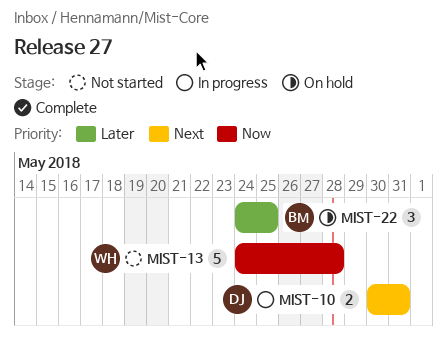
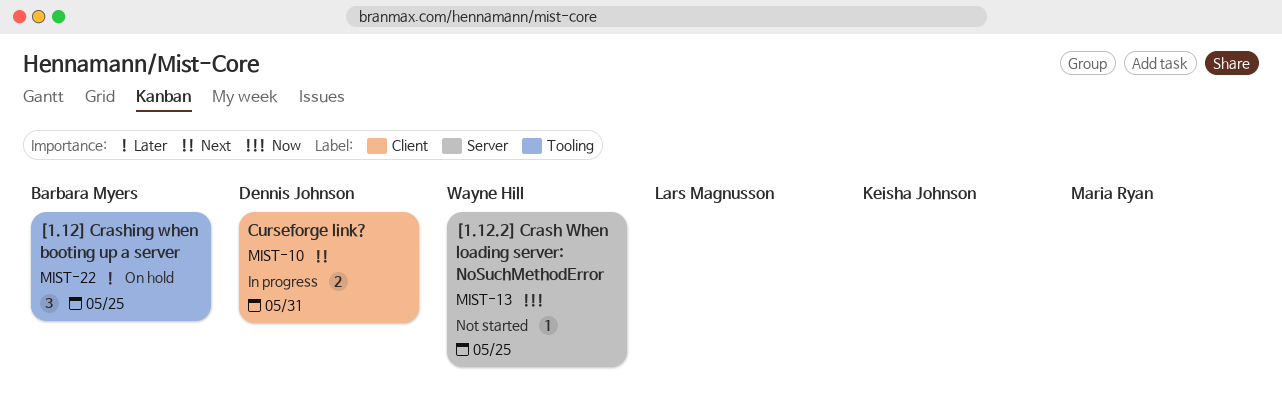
MIST-13, estimate: 5 -> 1
MIST-13, due: May 28 -> May 25

